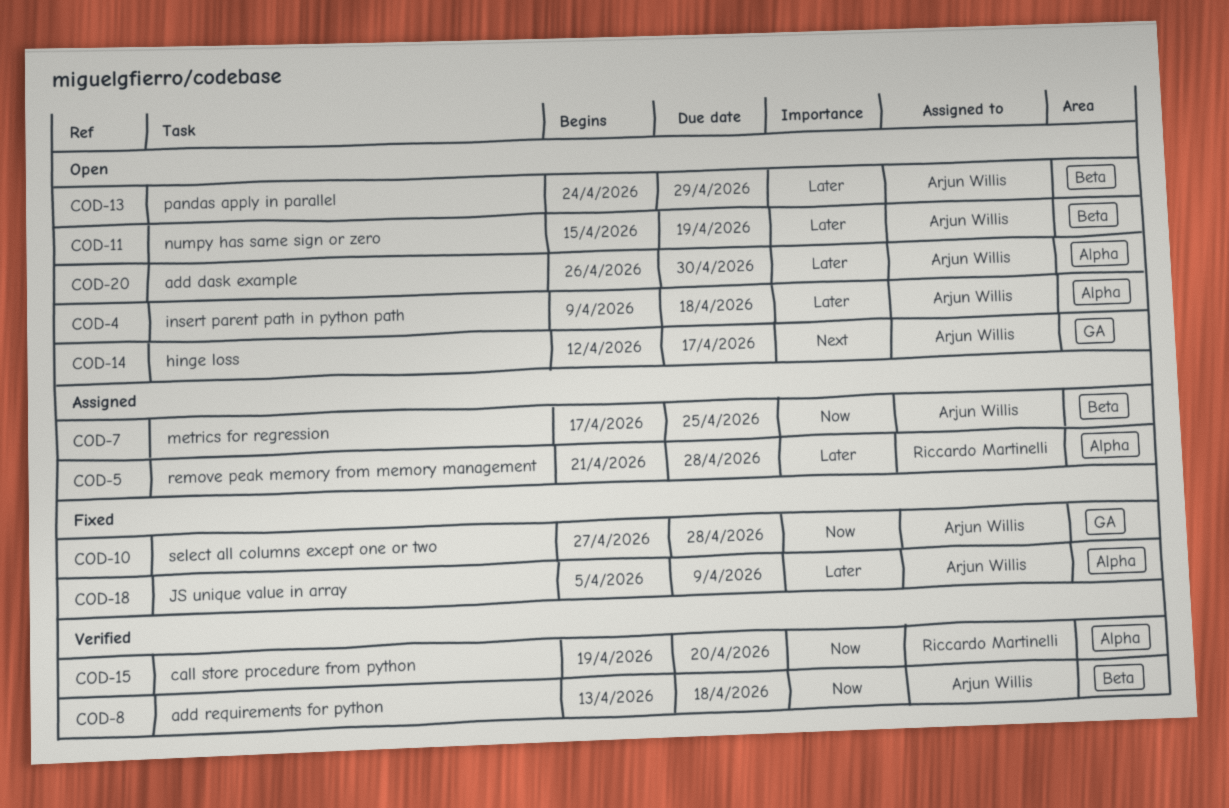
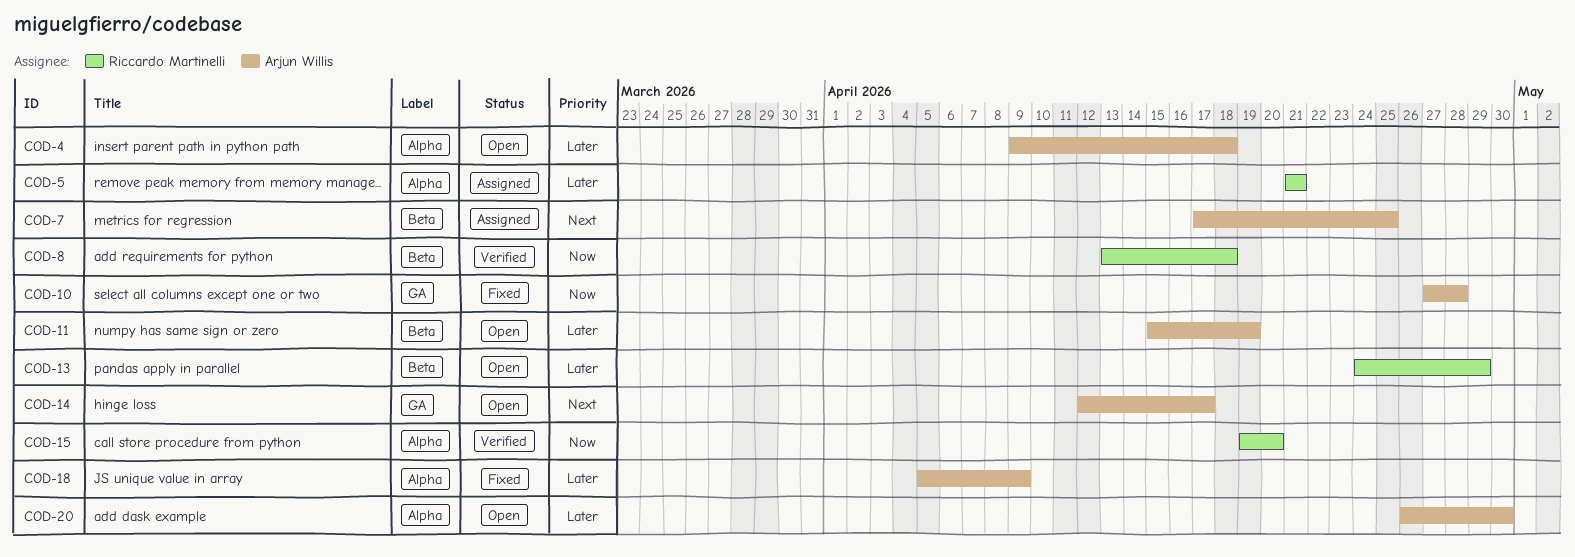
COD-5, due: Apr 28 -> Apr 21
COD-7, priority: Now -> Next
COD-8, owner: Arjun Willis -> Riccardo Martinelli
COD-13, owner: Arjun Willis -> Riccardo Martinelli

